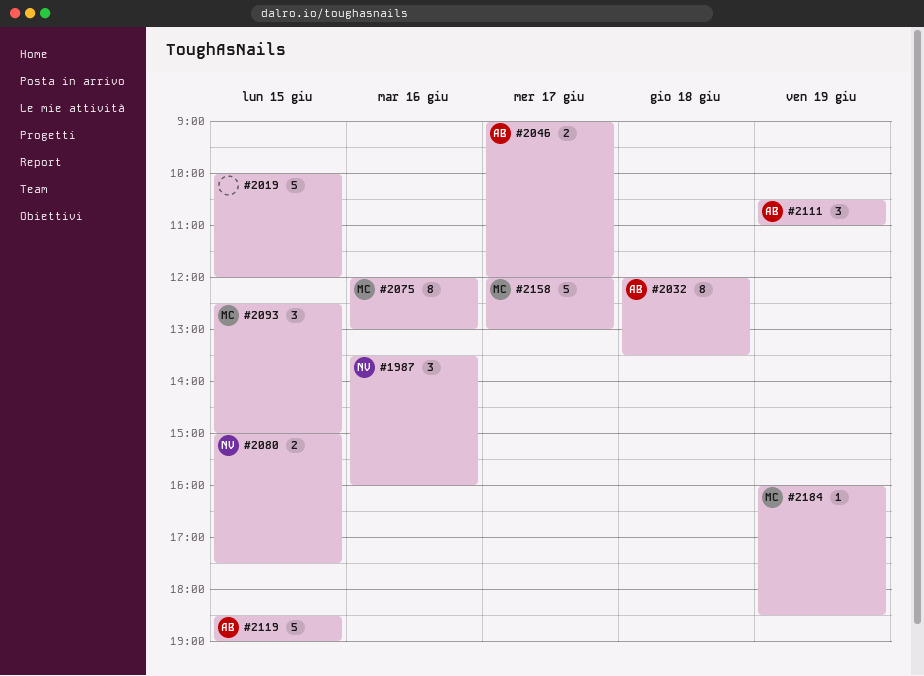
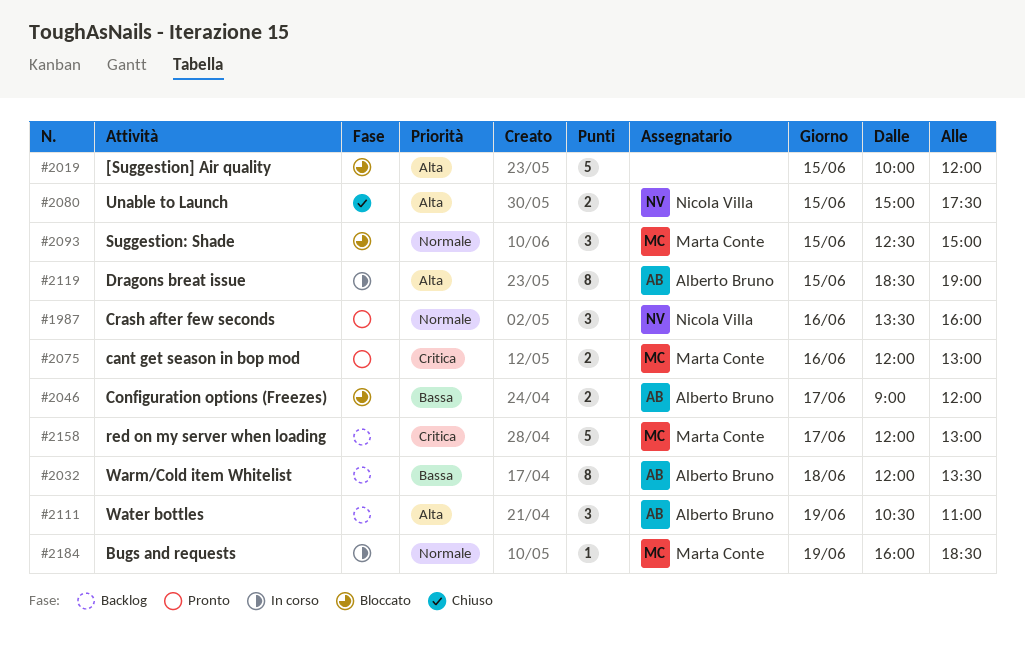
#2075, estimate: 8 -> 2
#2119, estimate: 5 -> 8

